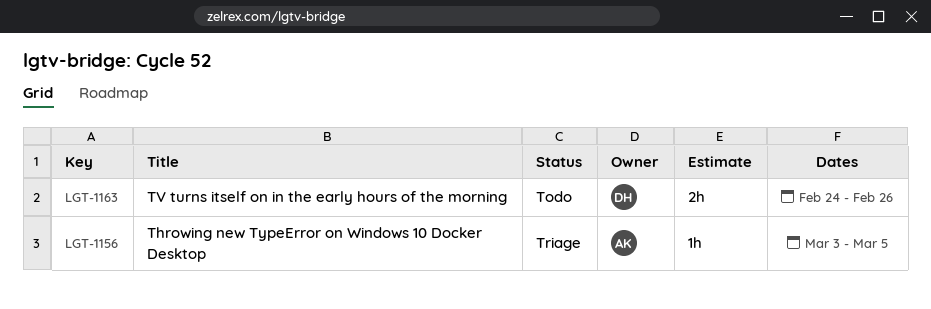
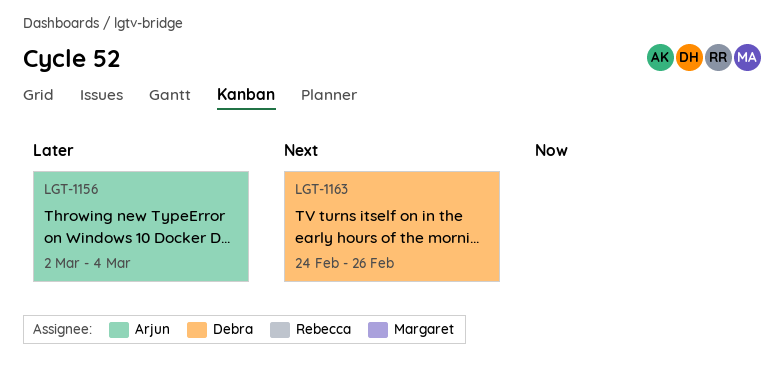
LGT-1156, start: Mar 3 -> Mar 2
LGT-1156, due: Mar 5 -> Mar 4

